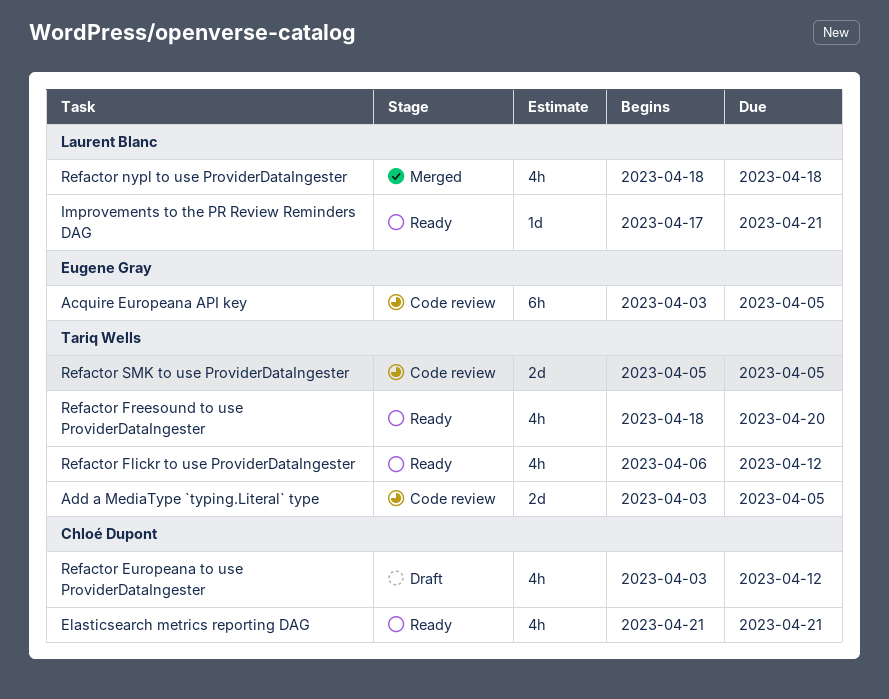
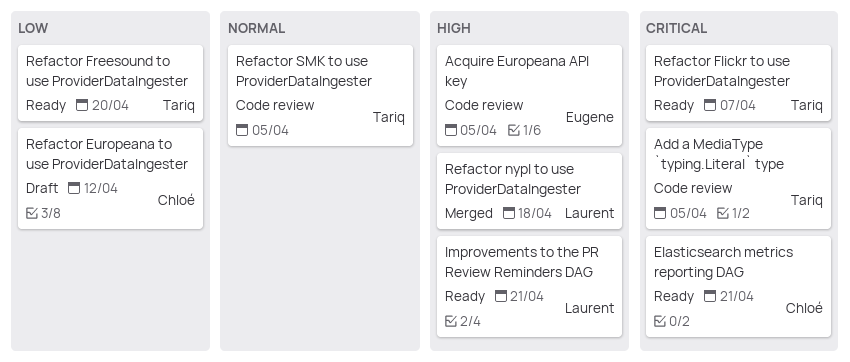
Refactor Flickr to use ProviderDataIngester, due: Apr 12 -> Apr 7

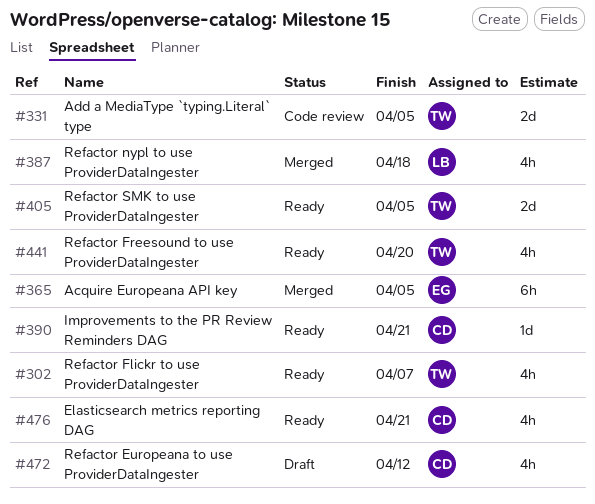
Acquire Europeana API key, status: Code review -> Merged
Improvements to the PR Review Reminders DAG, owner: Laurent -> Chloé
Refactor SMK to use ProviderDataIngester, status: Code review -> Ready

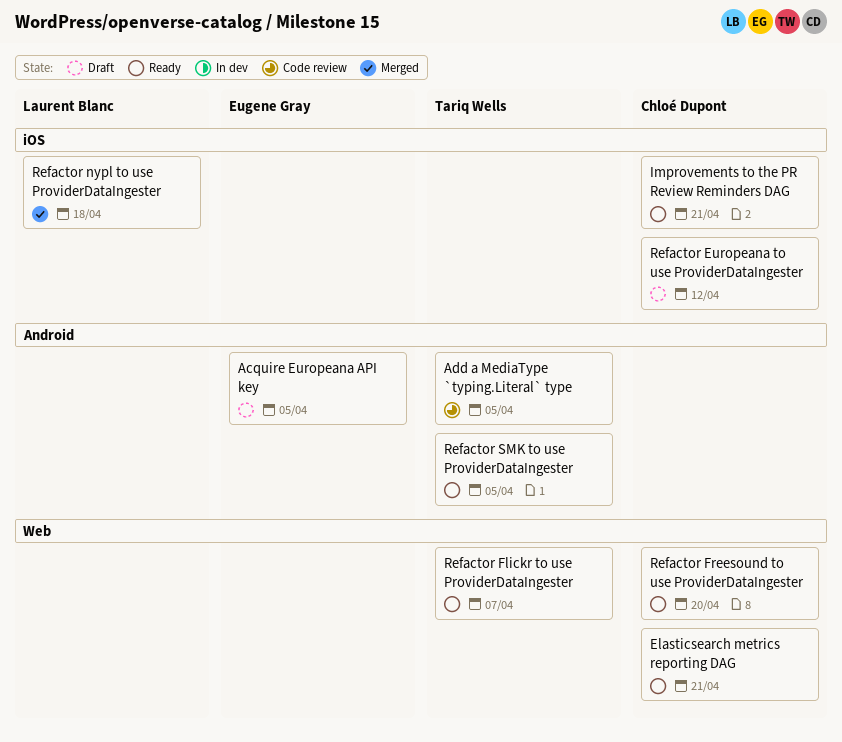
Acquire Europeana API key, status: Merged -> Draft
Refactor Freesound to use ProviderDataIngester, owner: Tariq Wells -> Chloé Dupont

